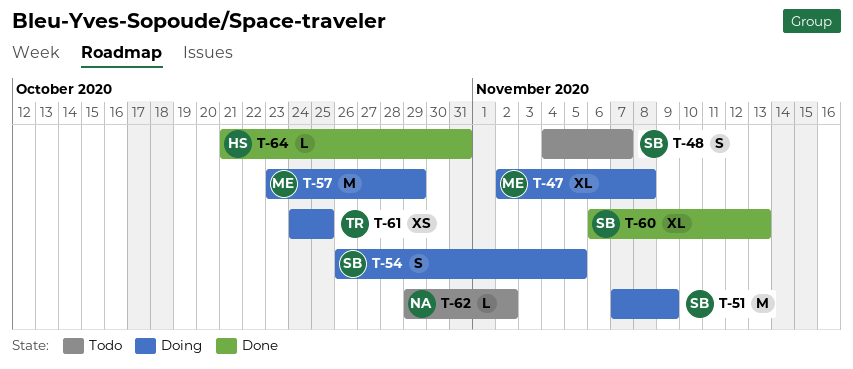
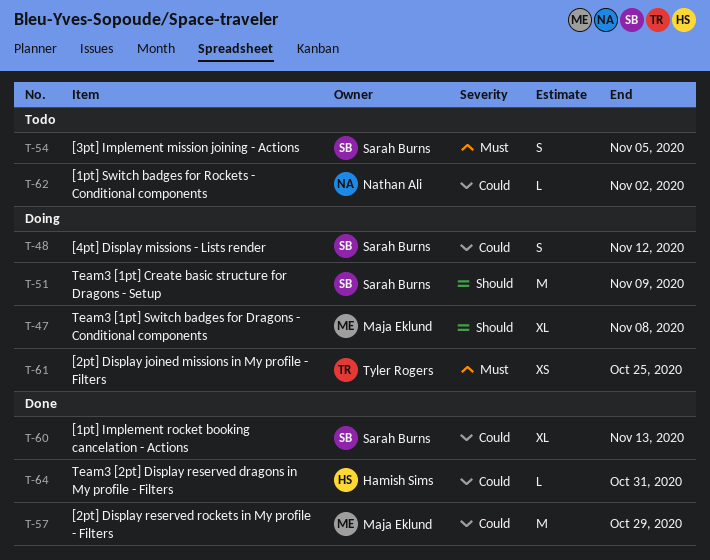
T-48, status: Todo -> Doing
T-48, due: Nov 7 -> Nov 12
T-54, status: Doing -> Todo
T-57, status: Doing -> Done

